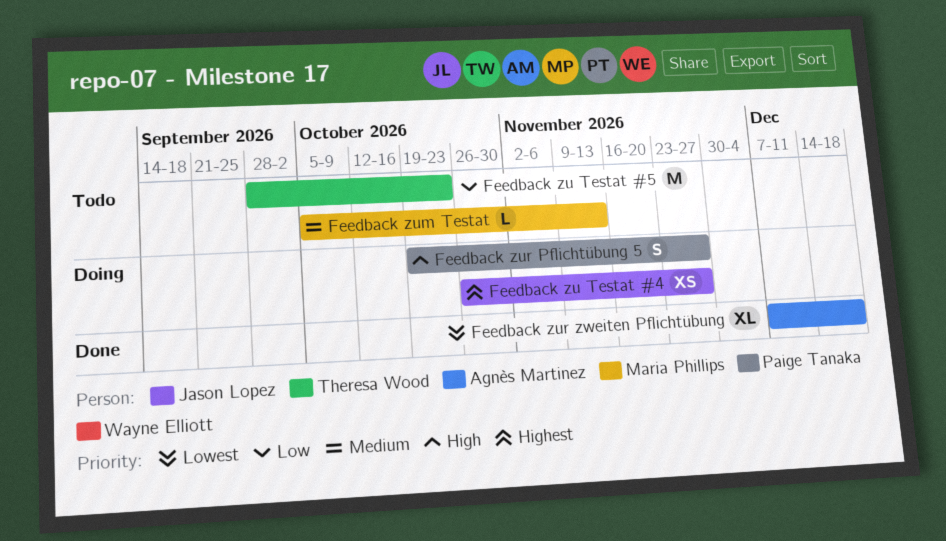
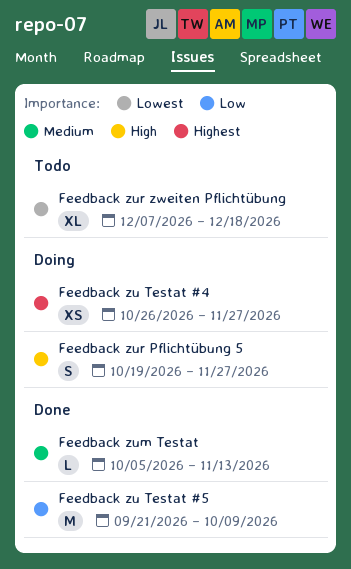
Feedback zu Testat #5, status: Todo -> Done
Feedback zu Testat #5, start: Sep 28 -> Sep 21
Feedback zu Testat #5, due: Oct 23 -> Oct 9
Feedback zum Testat, status: Todo -> Done
Feedback zur zweiten Pflichtübung, status: Done -> Todo

